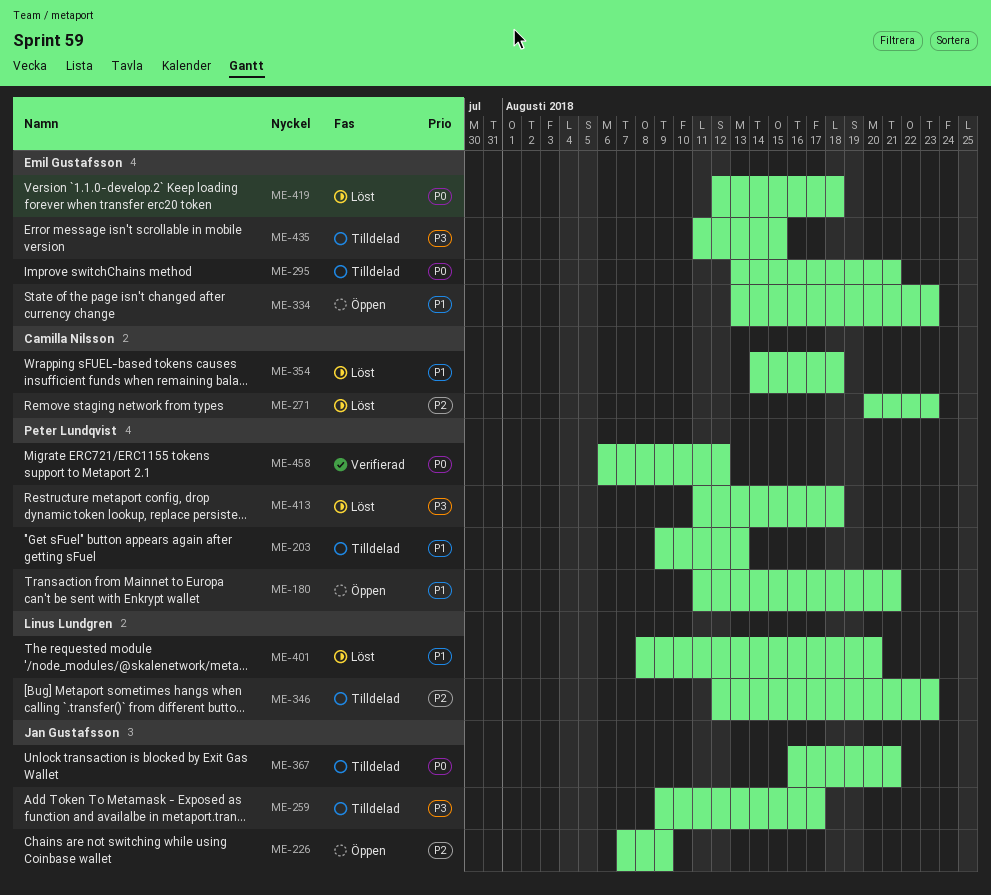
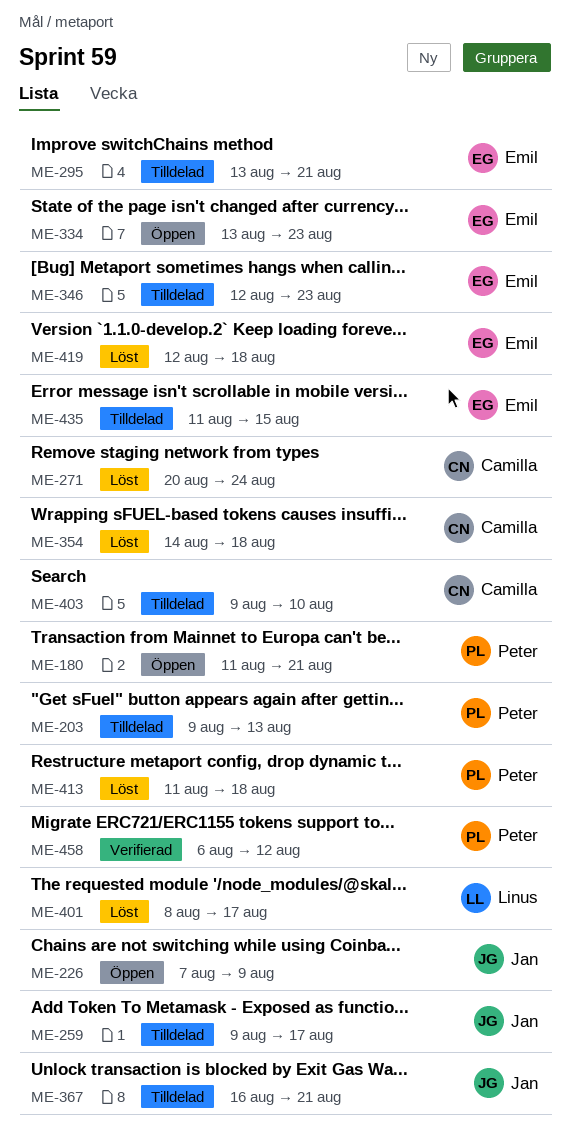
ME-271, due: Aug 23 -> Aug 24
ME-346, owner: Linus Lundgren -> Emil Gustafsson
ME-401, due: Aug 20 -> Aug 17
ME-403: none -> present

